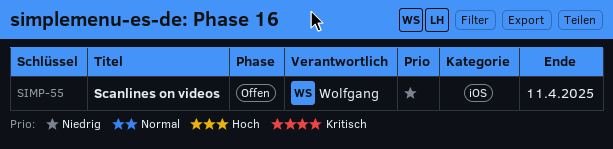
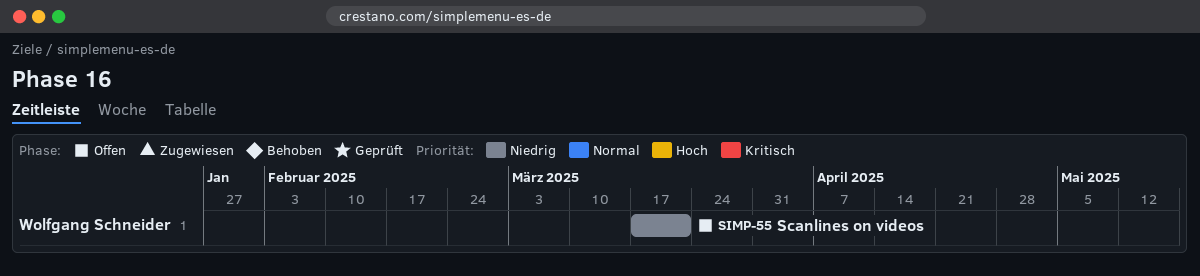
SIMP-55, due: Apr 11 -> Mar 21

